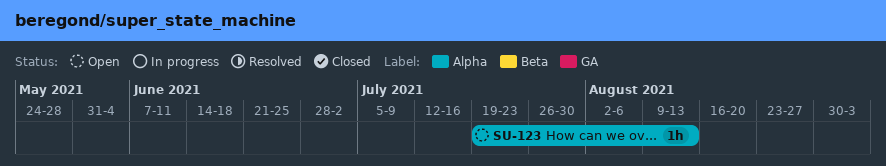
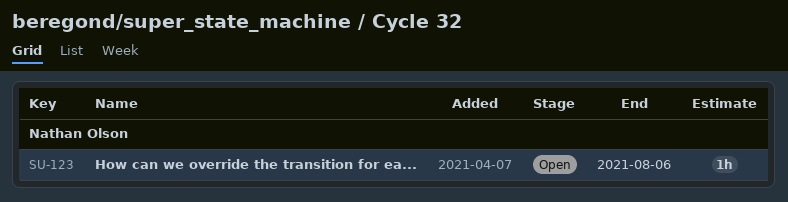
SU-123, due: Aug 13 -> Aug 6

